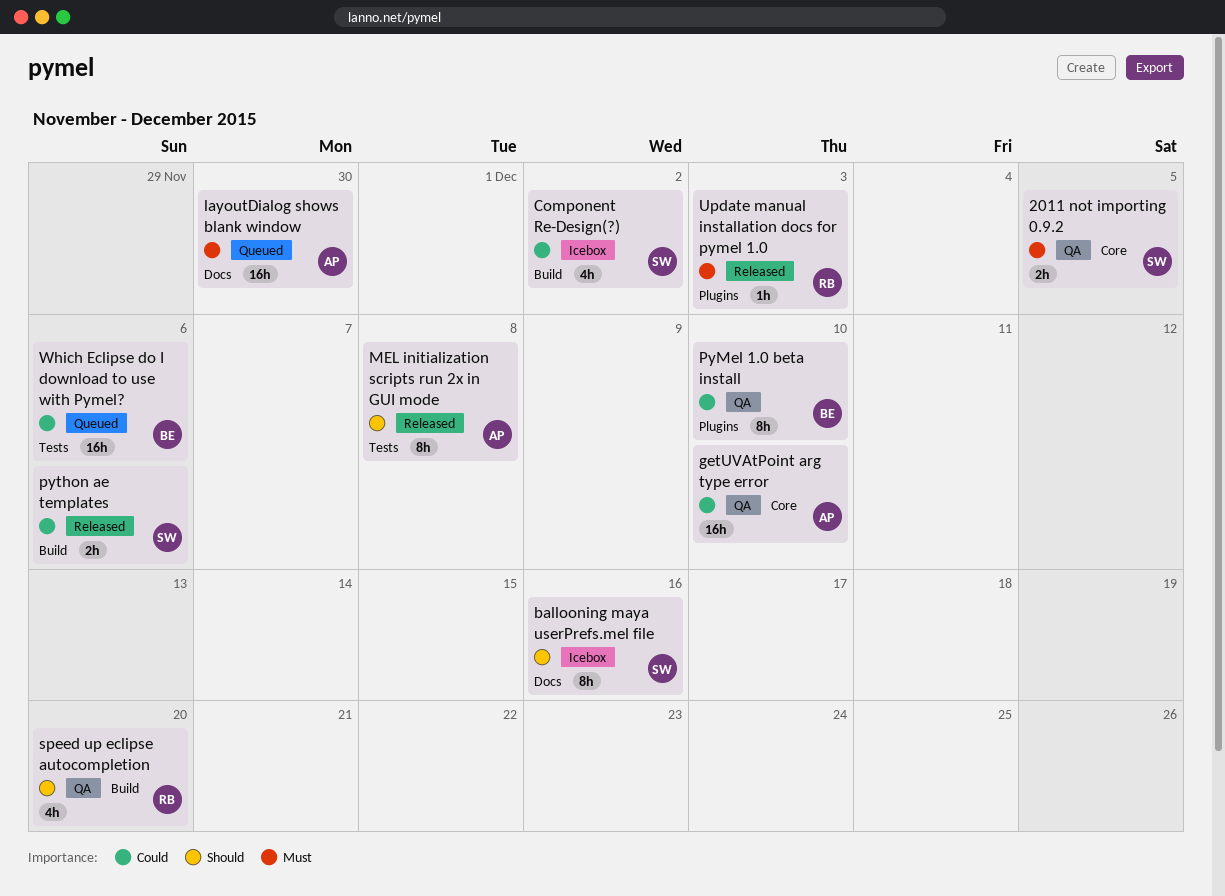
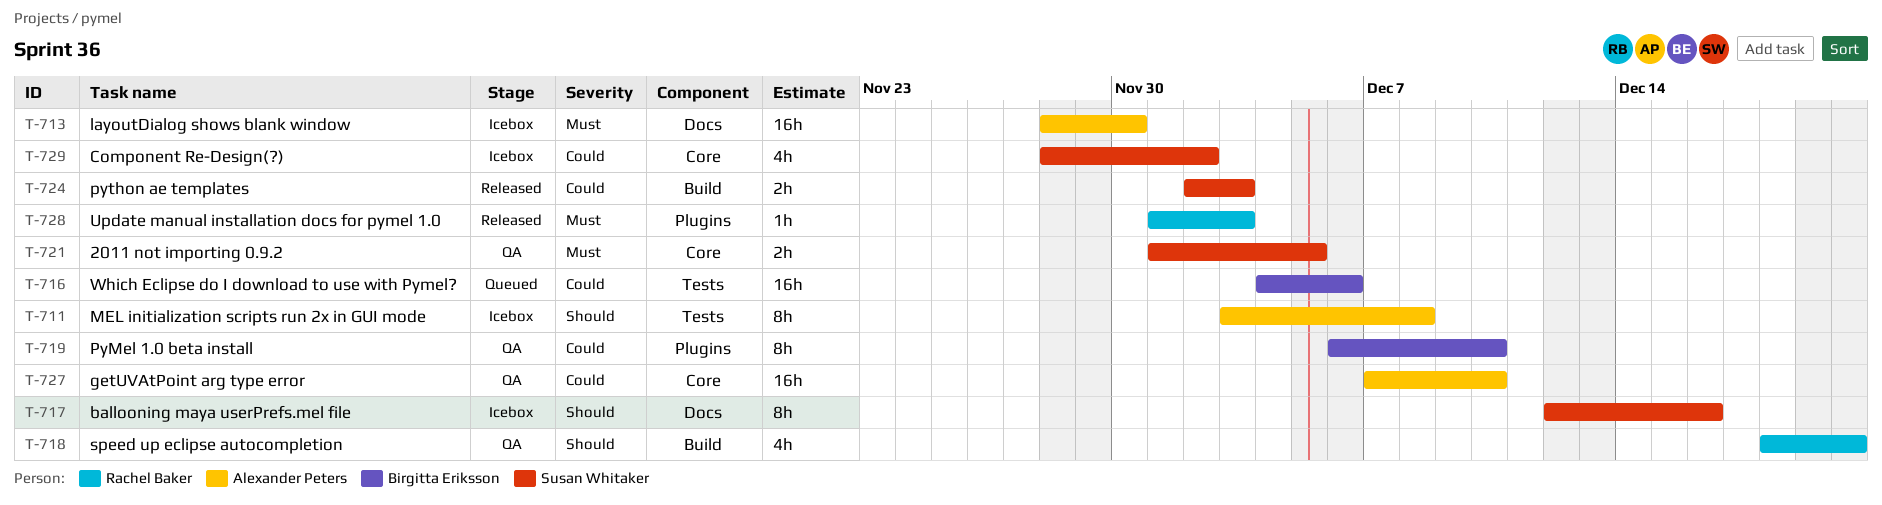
Component Re-Design(?), label: Build -> Core
layoutDialog shows blank window, status: Queued -> Icebox
MEL initialization scripts run 2x in GUI mode, status: Released -> Icebox
python ae templates, due: Dec 6 -> Dec 3

